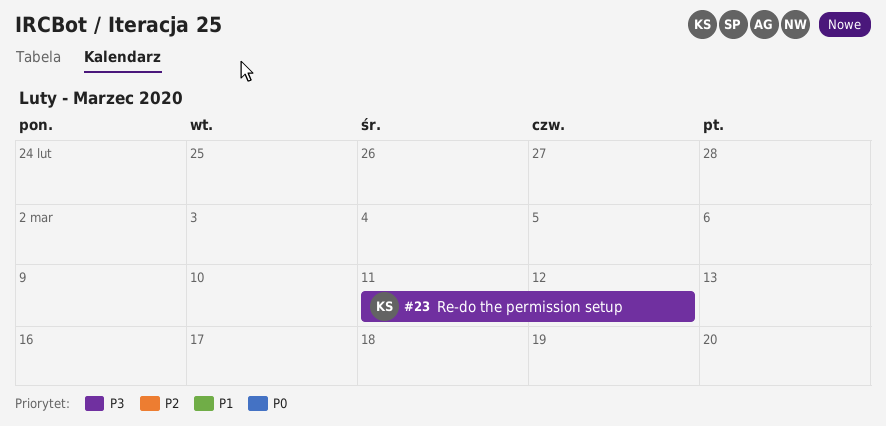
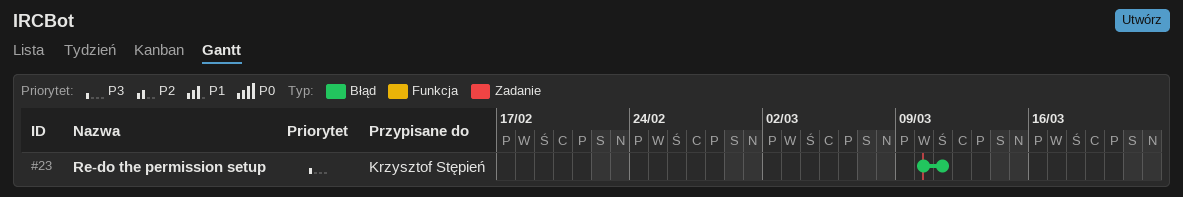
#23, start: Mar 11 -> Mar 10
#23, due: Mar 12 -> Mar 11

